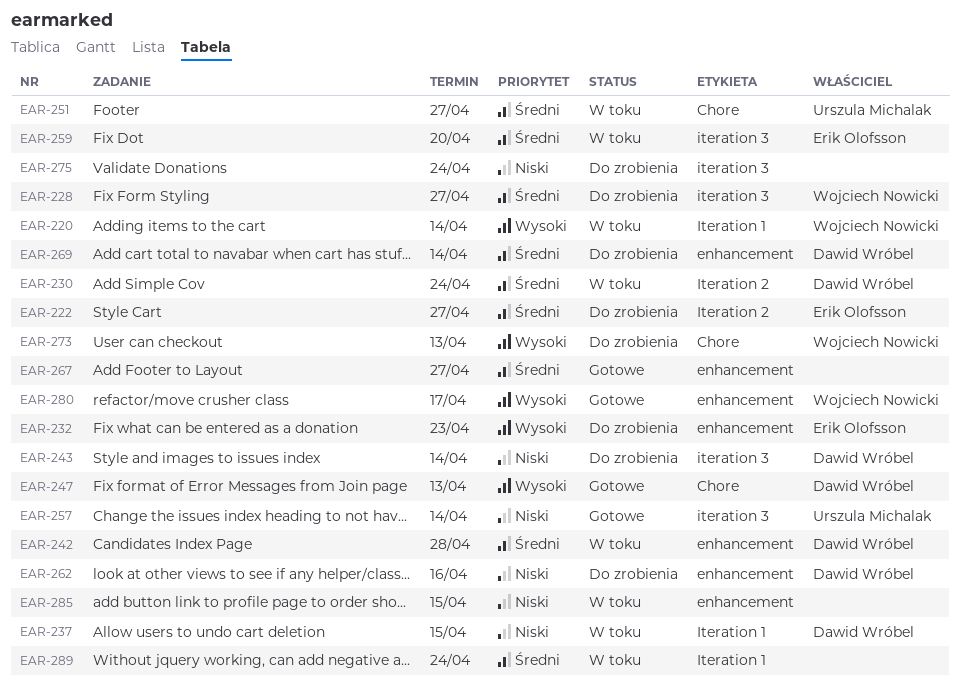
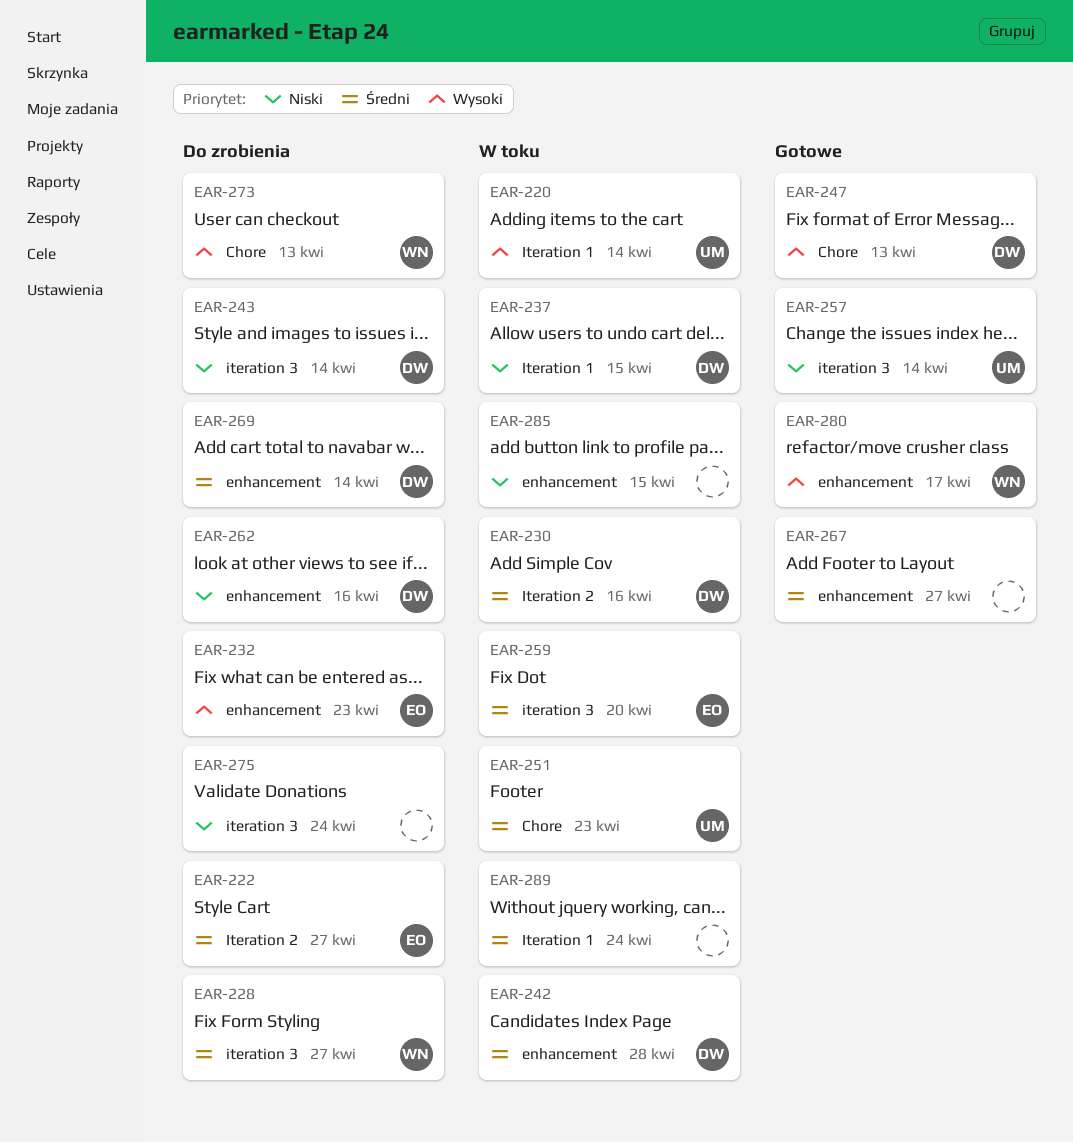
EAR-220, owner: Wojciech Nowicki -> Urszula Michalak
EAR-230, due: Apr 24 -> Apr 16
EAR-251, due: Apr 27 -> Apr 23

